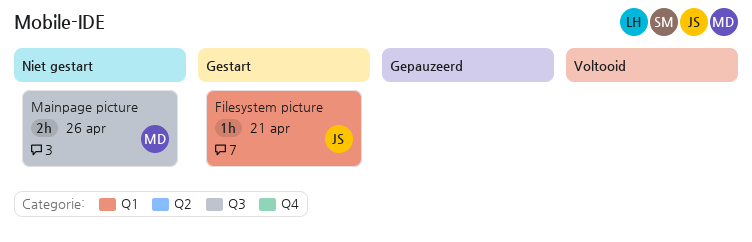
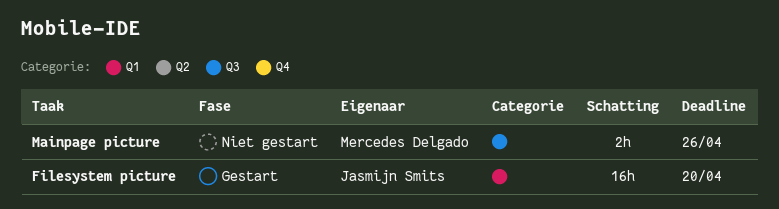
Filesystem picture, estimate: 1h -> 16h
Filesystem picture, due: Apr 21 -> Apr 20

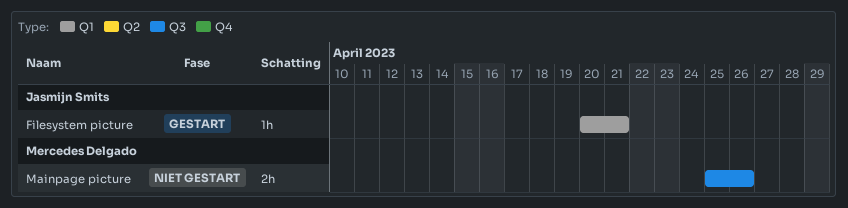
Filesystem picture, estimate: 16h -> 1h
Filesystem picture, due: Apr 20 -> Apr 21

